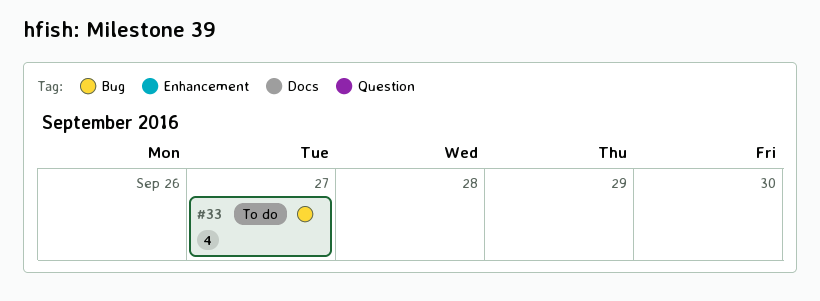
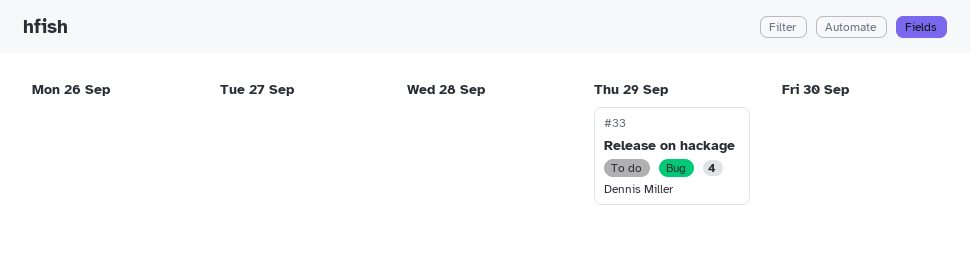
#33, due: Sep 27 -> Sep 29

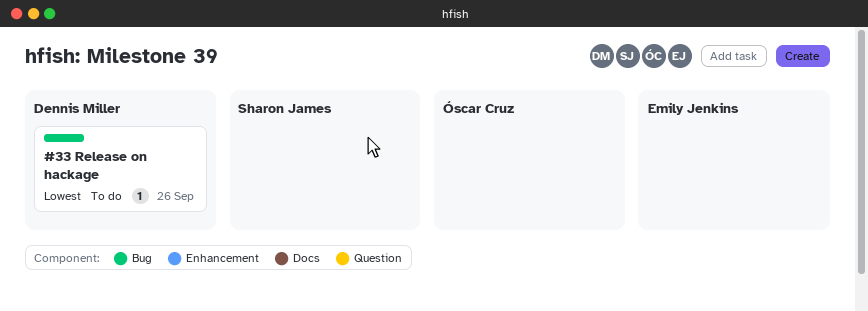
#33, estimate: 4 -> 1
#33, due: Sep 29 -> Sep 26

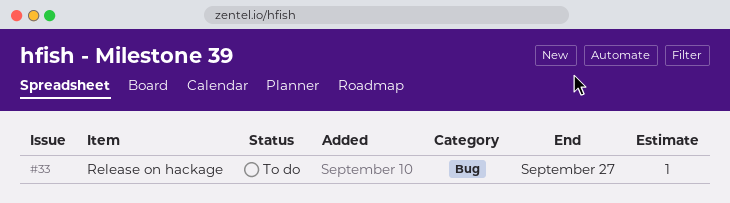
#33, due: Sep 26 -> Sep 27

